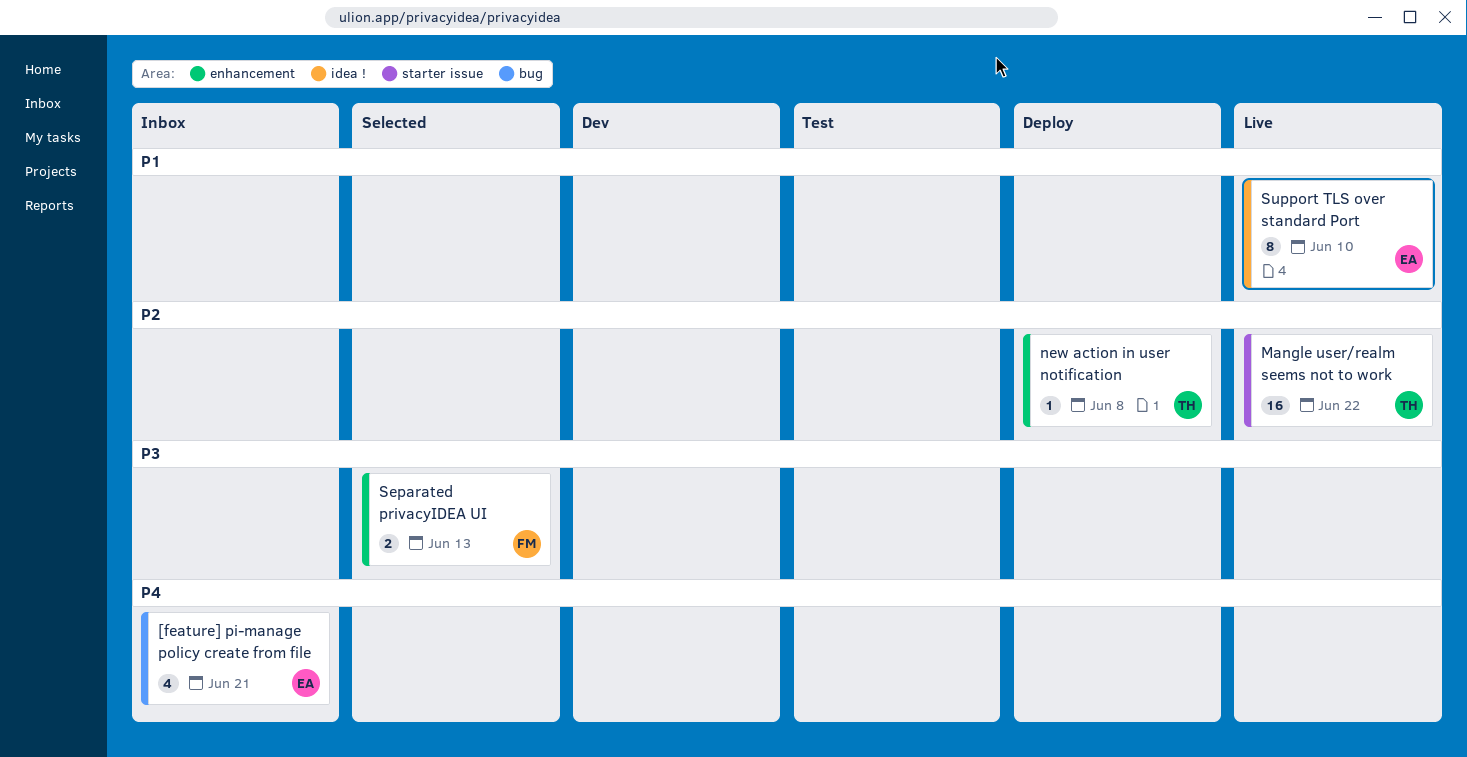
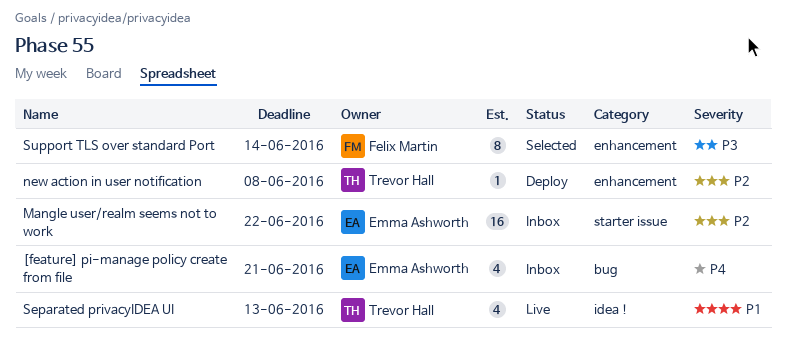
Mangle user/realm seems not to work, status: Live -> Inbox
Mangle user/realm seems not to work, owner: Trevor Hall -> Emma Ashworth
Separated privacyIDEA UI, status: Selected -> Live
Separated privacyIDEA UI, owner: Felix Martin -> Trevor Hall
Separated privacyIDEA UI, priority: P3 -> P1
Separated privacyIDEA UI, label: enhancement -> idea !
Separated privacyIDEA UI, estimate: 2 -> 4
Support TLS over standard Port, status: Live -> Selected
Support TLS over standard Port, owner: Emma Ashworth -> Felix Martin
Support TLS over standard Port, priority: P1 -> P3
Support TLS over standard Port, label: idea ! -> enhancement
Support TLS over standard Port, due: Jun 10 -> Jun 14

